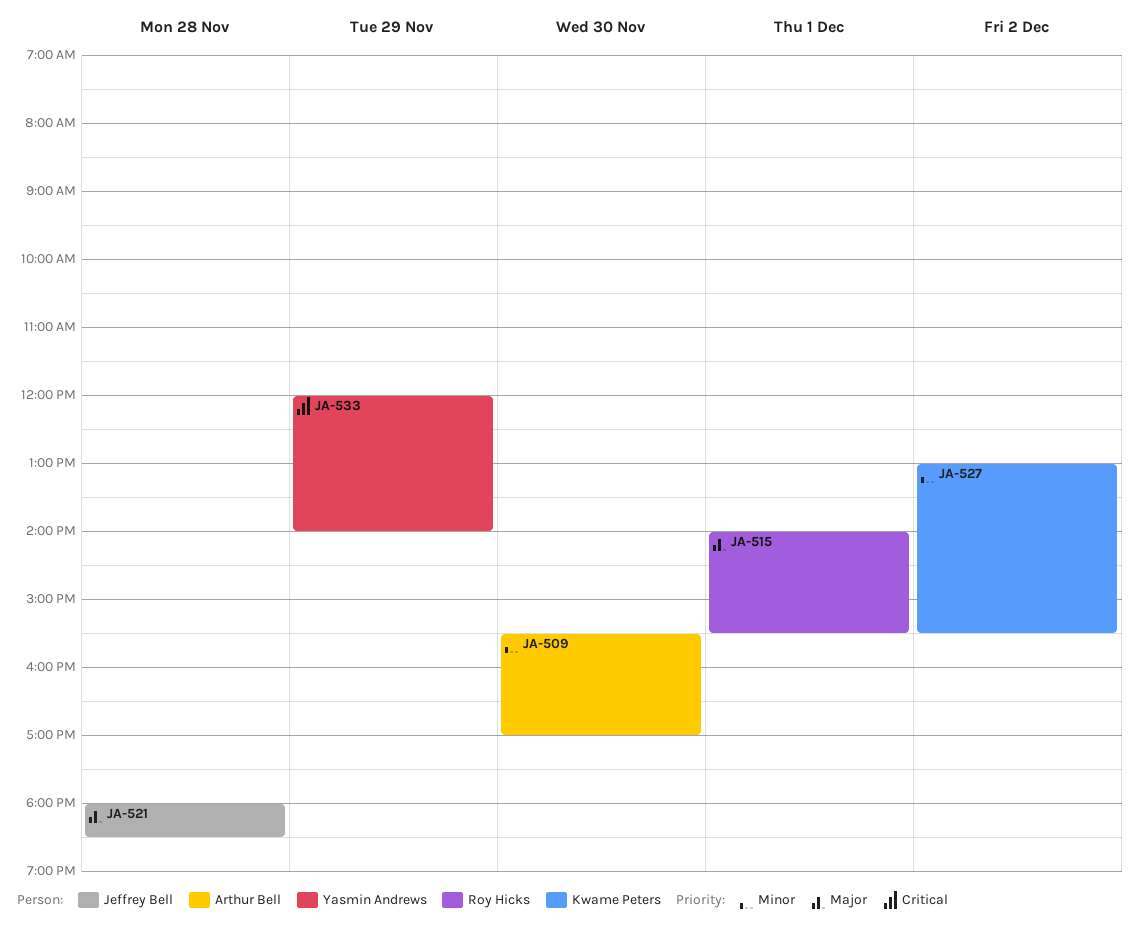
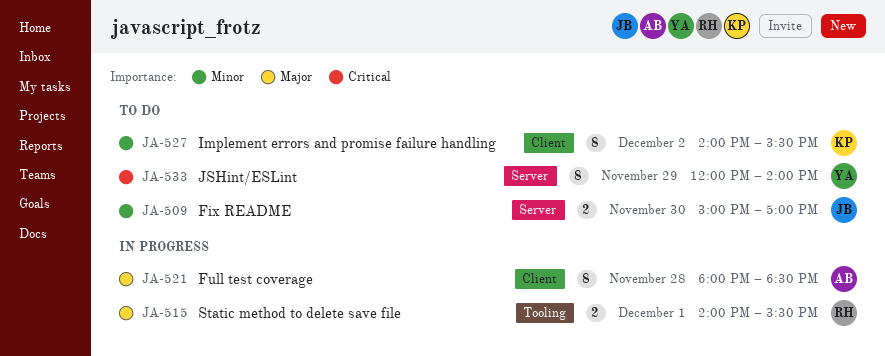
JA-509, owner: Arthur Bell -> Jeffrey Bell
JA-509, begins: 15:30 -> 15:00
JA-521, owner: Jeffrey Bell -> Arthur Bell
JA-527, begins: 13:00 -> 14:00

